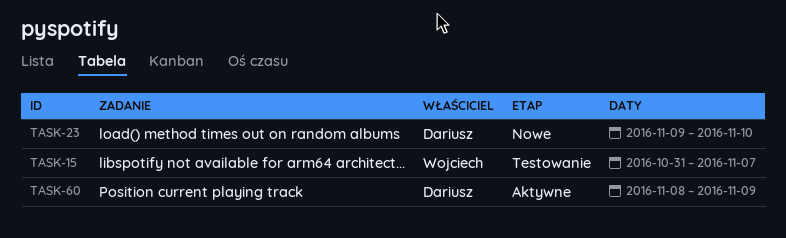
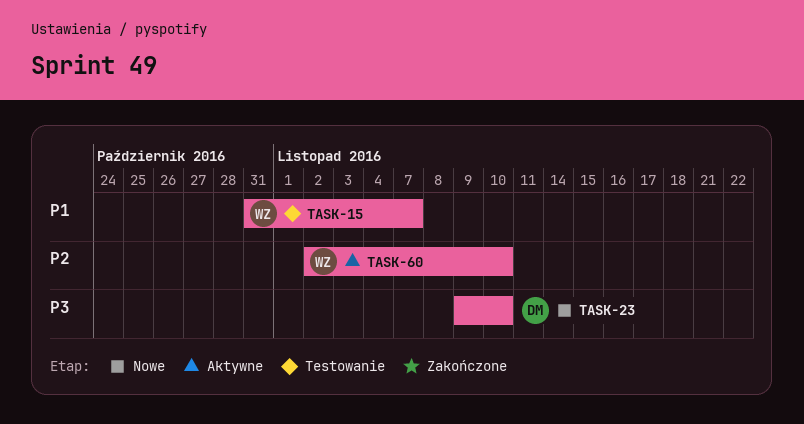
TASK-60, owner: Dariusz -> Wojciech
TASK-60, start: Nov 8 -> Nov 2
TASK-60, due: Nov 9 -> Nov 10

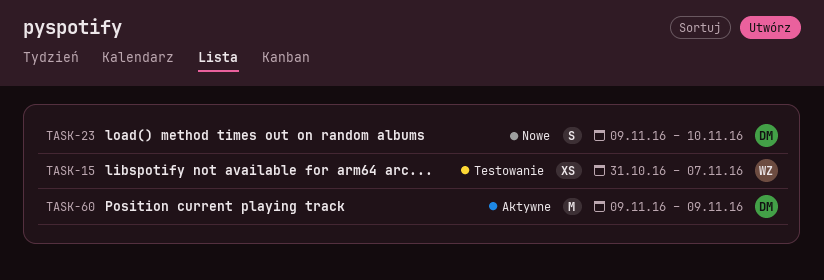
TASK-60, owner: WZ -> DM
TASK-60, start: Nov 2 -> Nov 9
TASK-60, due: Nov 10 -> Nov 9

